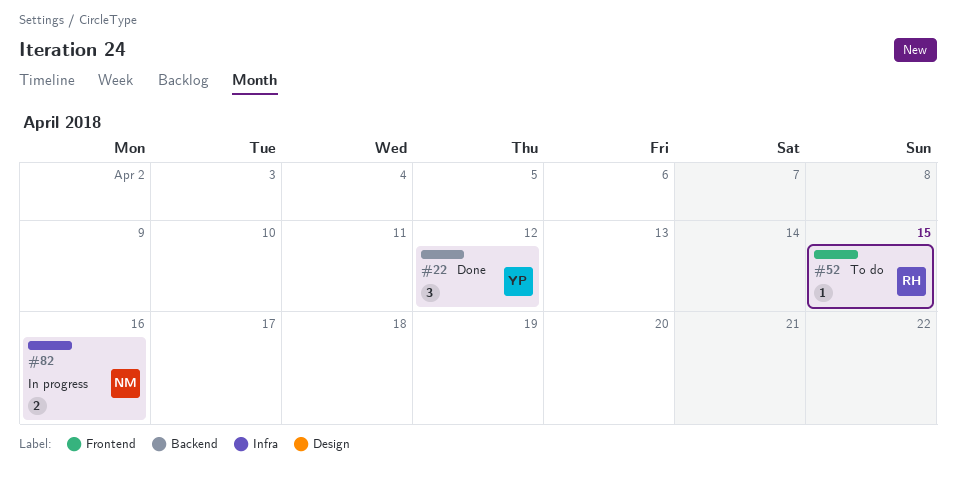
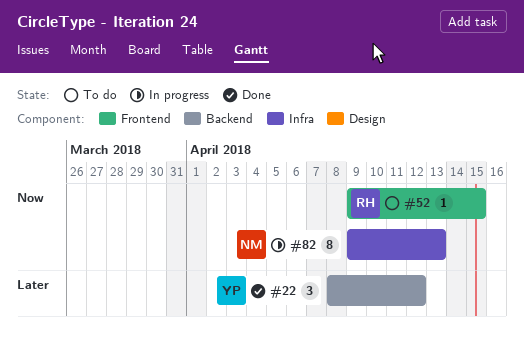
#82, estimate: 2 -> 8
#82, due: Apr 16 -> Apr 13

